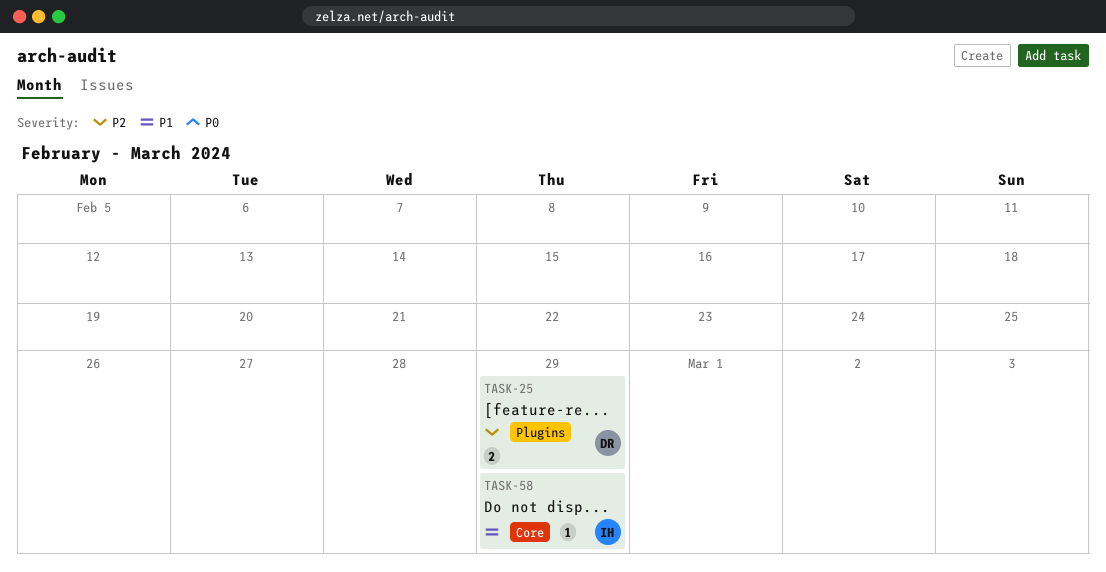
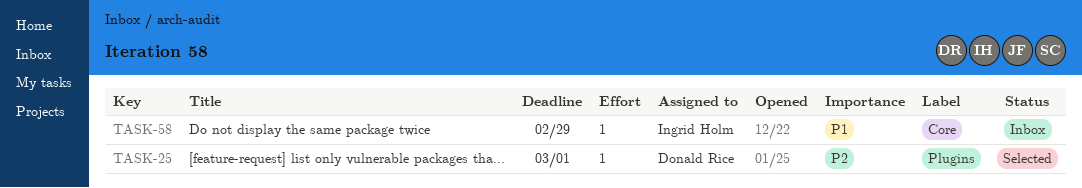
TASK-25, estimate: 2 -> 1
TASK-25, due: Feb 29 -> Mar 1

